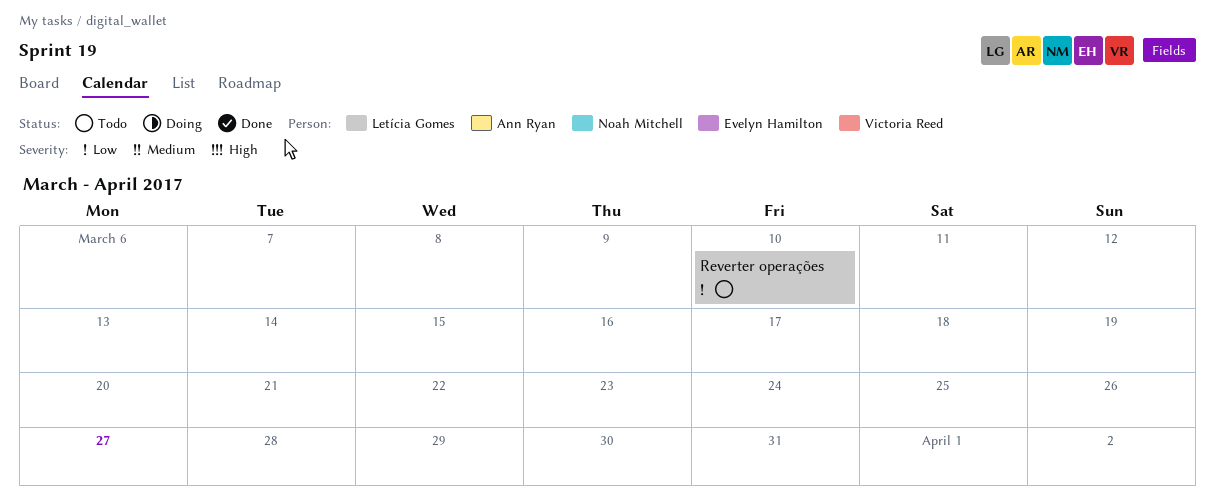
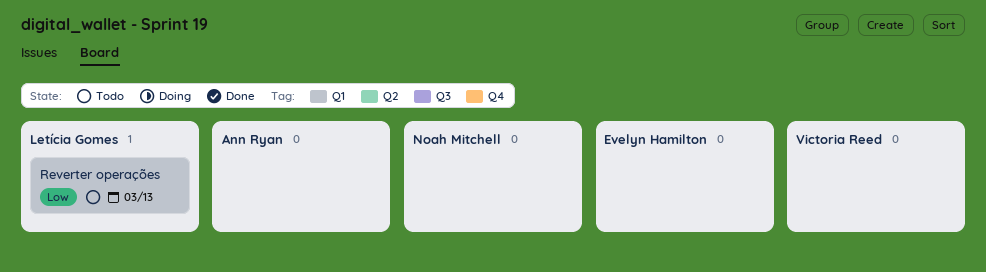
Reverter operações, due: Mar 10 -> Mar 13

